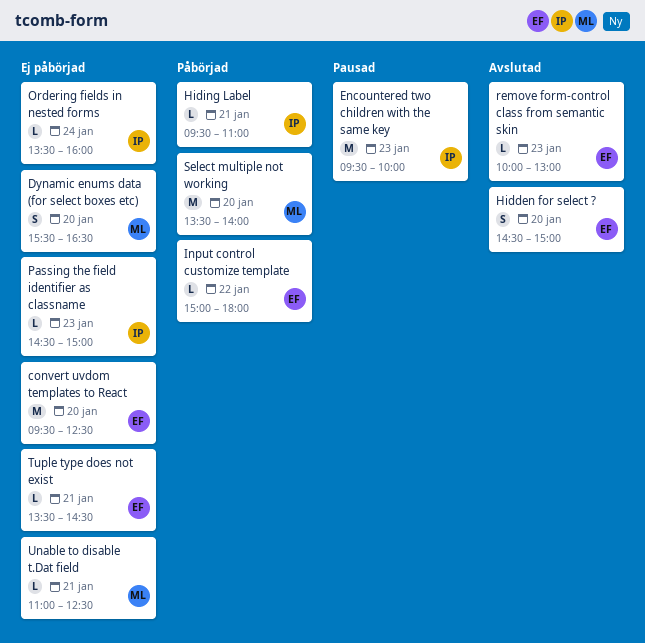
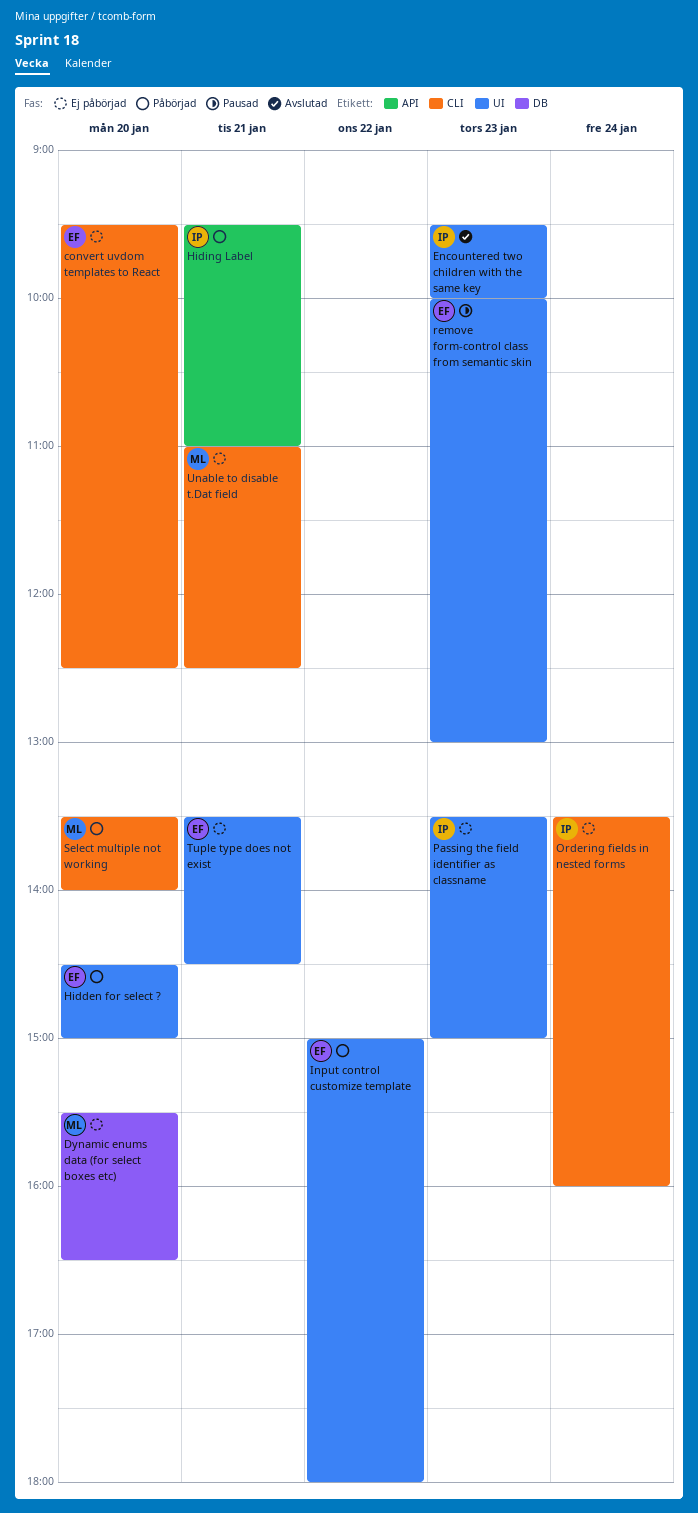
Encountered two children with the same key, status: Pausad -> Avslutad
Hidden for select ?, status: Avslutad -> Påbörjad
Passing the field identifier as classname, begins: 14:30 -> 13:30
remove form-control class from semantic skin, status: Avslutad -> Pausad

